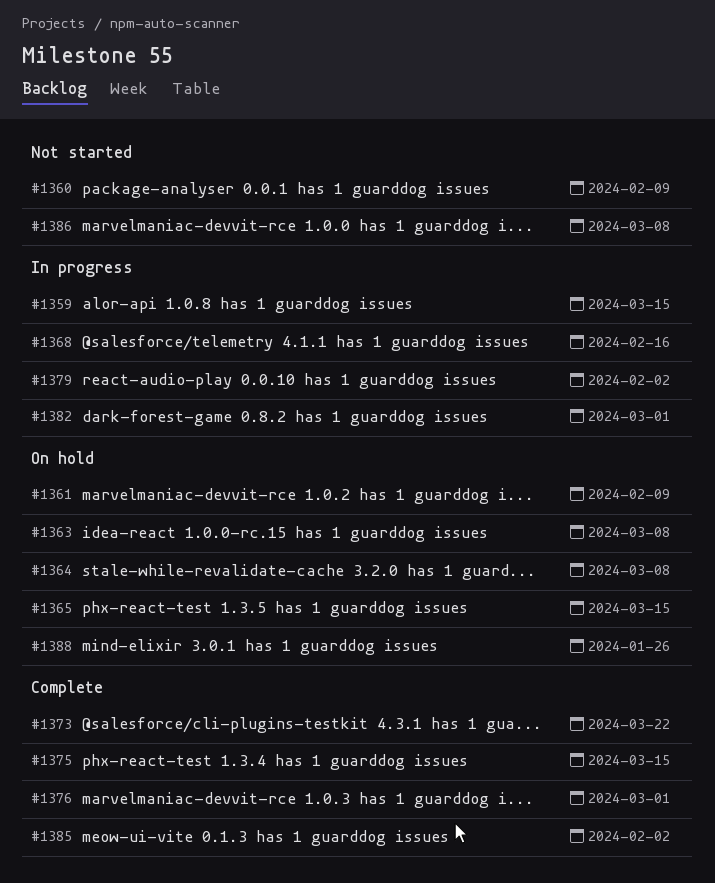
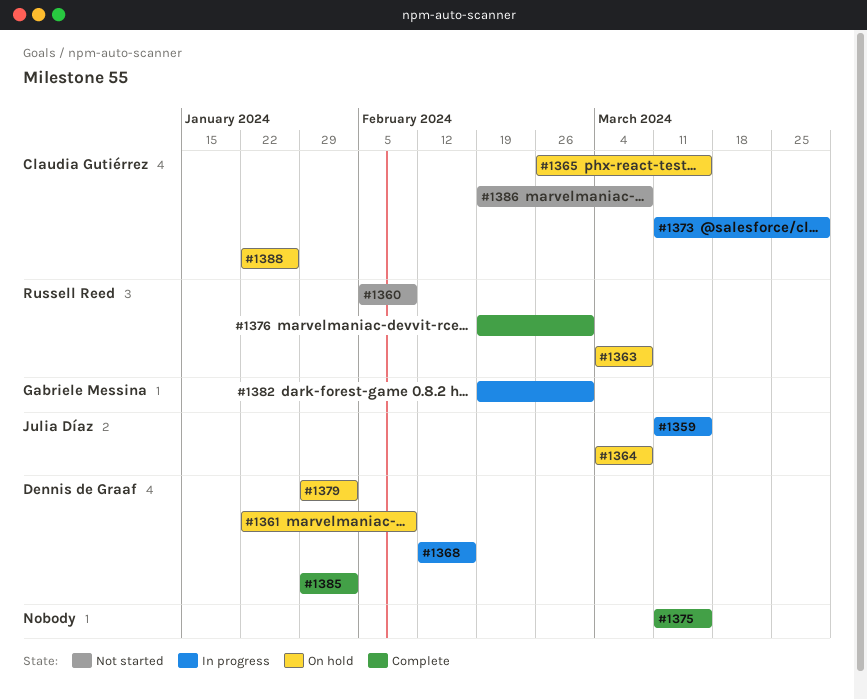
#1373, status: Complete -> In progress
#1373, due: Mar 22 -> Mar 29
#1379, status: In progress -> On hold

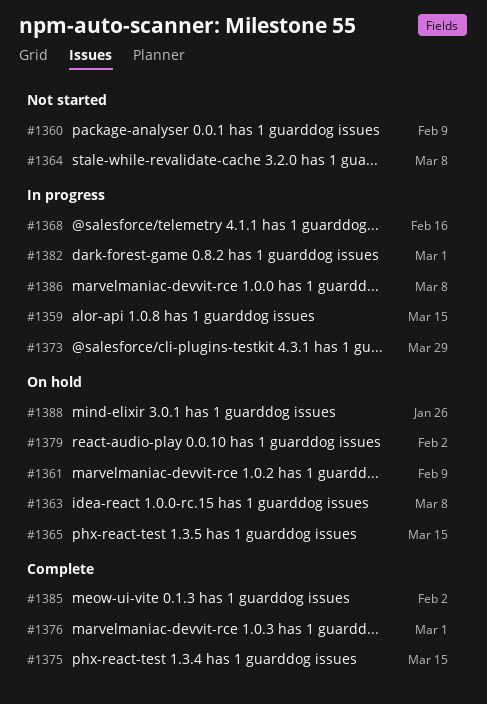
#1364, status: On hold -> Not started
#1386, status: Not started -> In progress

